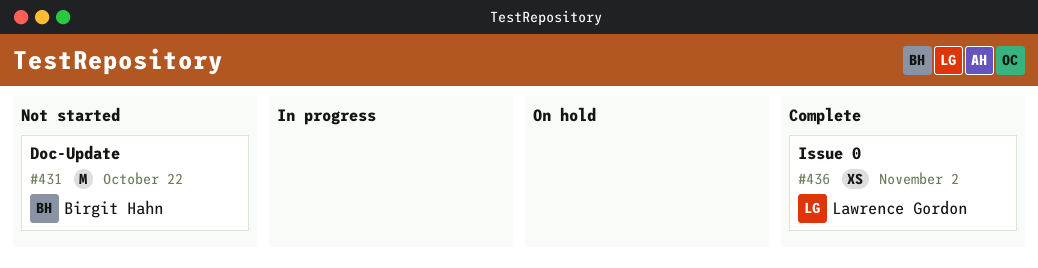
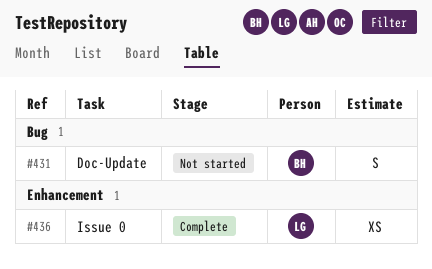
#431, estimate: M -> S

